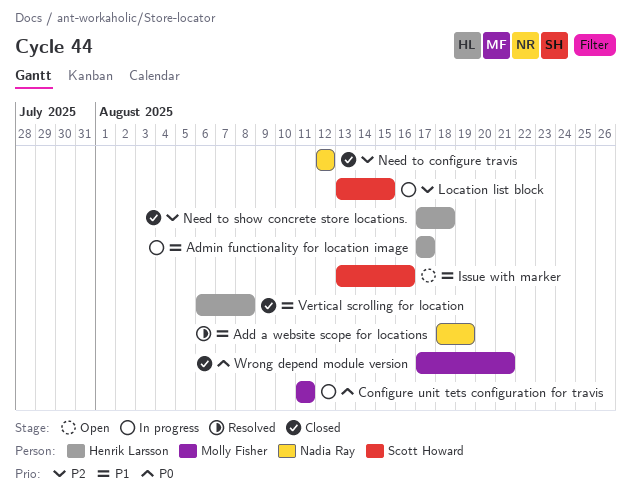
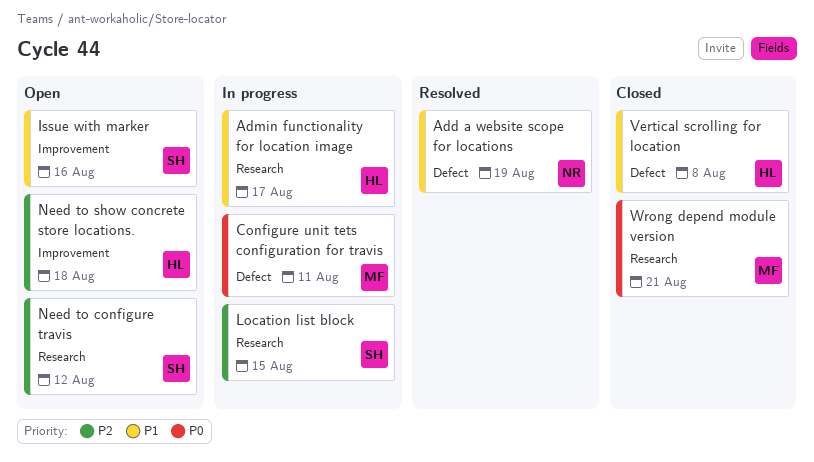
Need to configure travis, status: Closed -> Open
Need to configure travis, owner: Nadia Ray -> Scott Howard
Need to show concrete store locations., status: Closed -> Open

